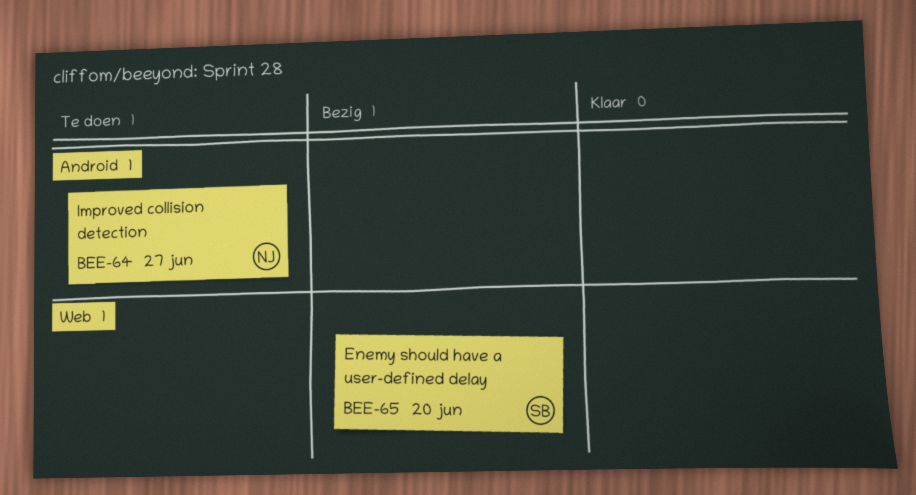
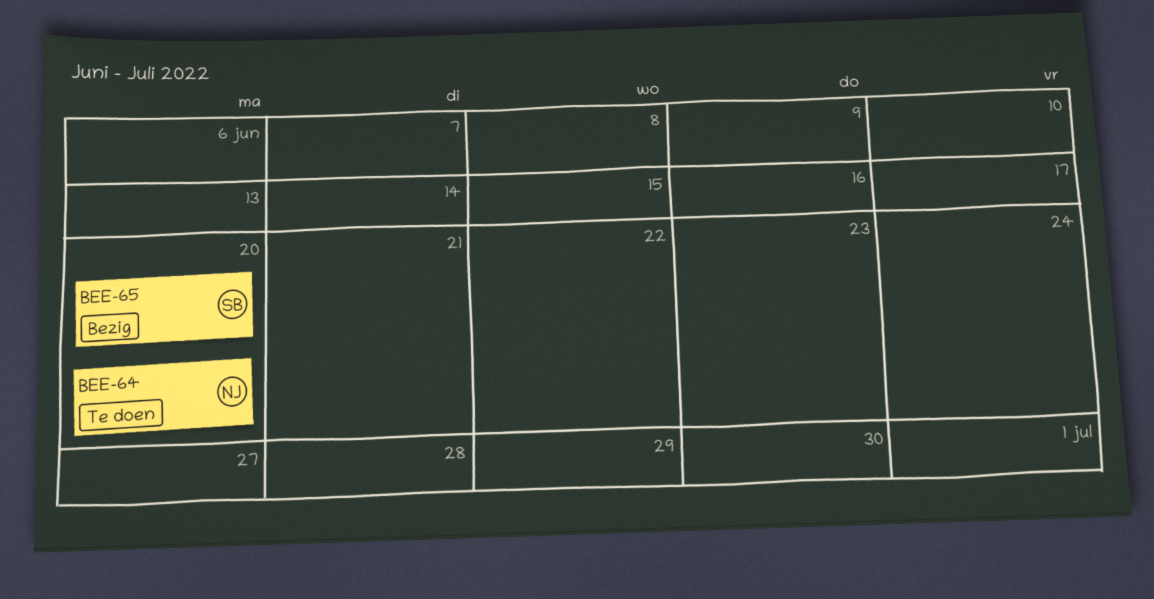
BEE-64, due: Jun 27 -> Jun 20

